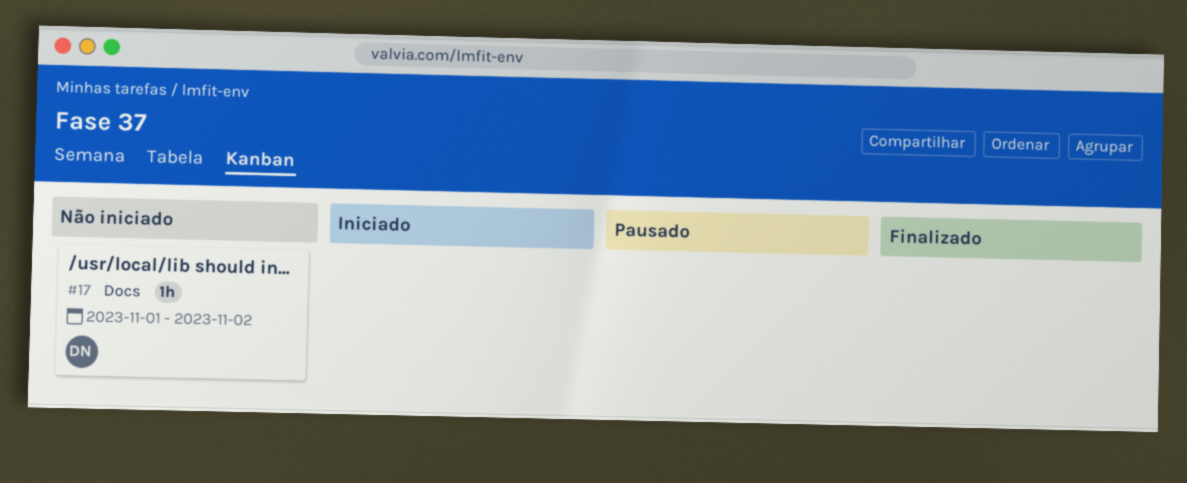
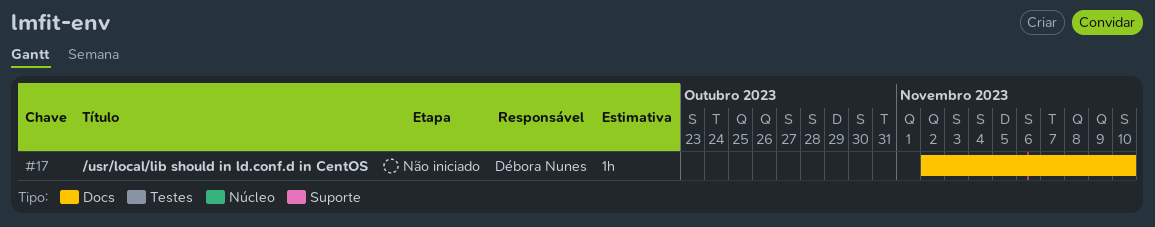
#17, start: Nov 1 -> Nov 2
#17, due: Nov 2 -> Nov 10

